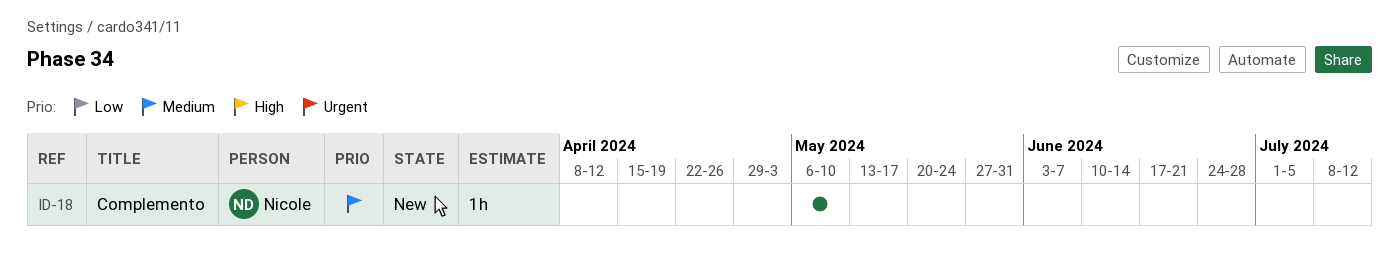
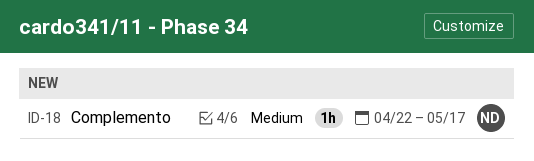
ID-18, start: May 6 -> Apr 22
ID-18, due: May 10 -> May 17

